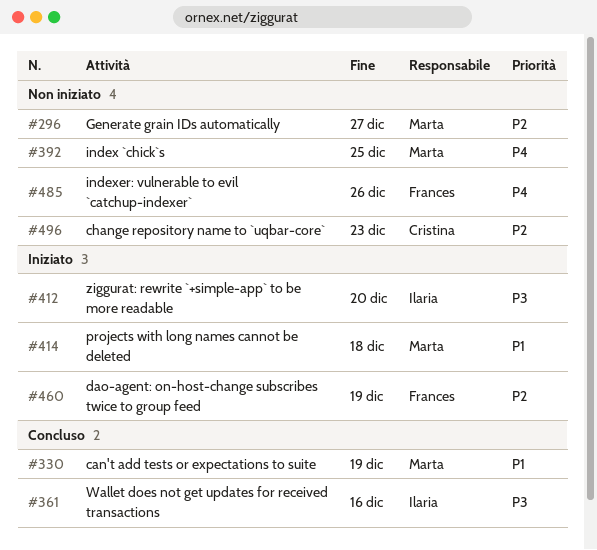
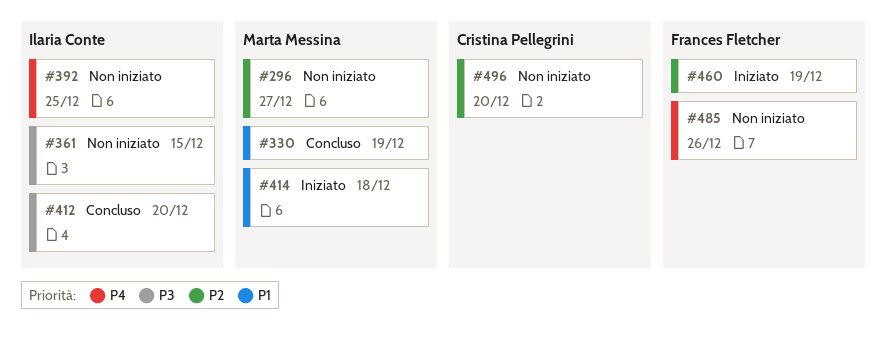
#361, status: Concluso -> Non iniziato
#361, due: Dec 16 -> Dec 15
#392, owner: Marta Messina -> Ilaria Conte
#412, status: Iniziato -> Concluso
#496, due: Dec 23 -> Dec 20

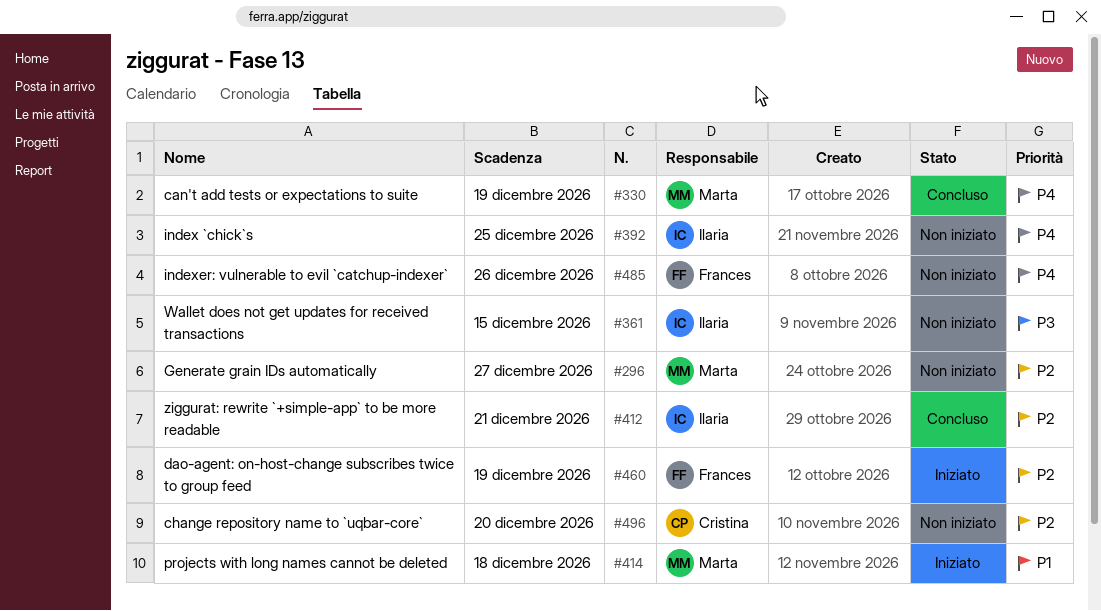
#330, priority: P1 -> P4
#412, priority: P3 -> P2
#412, due: Dec 20 -> Dec 21

